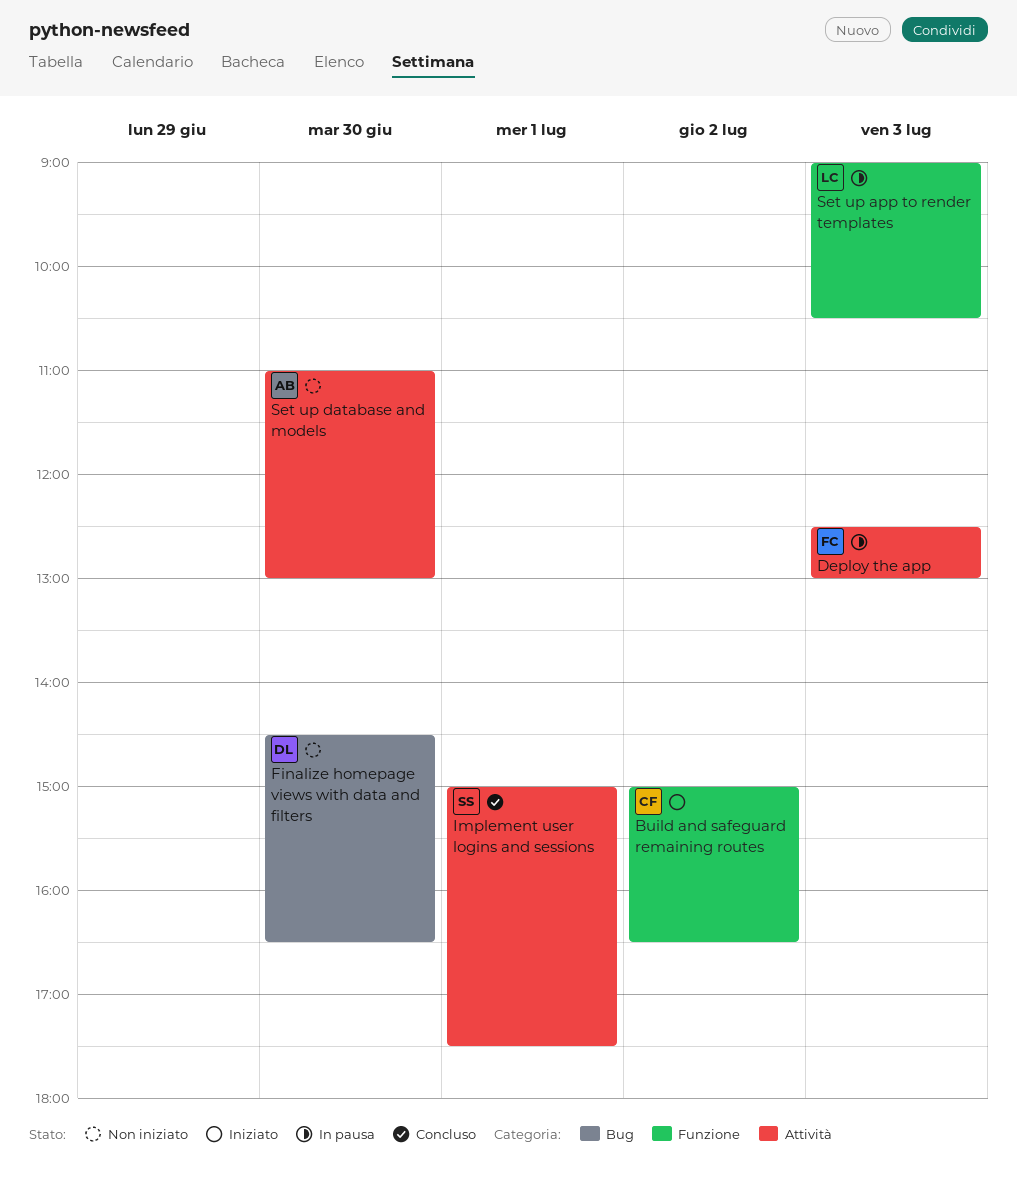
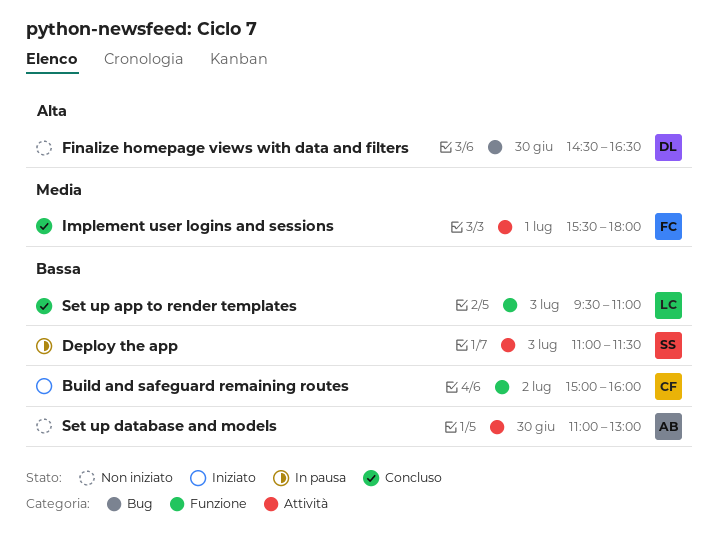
Build and safeguard remaining routes, ends: 16:30 -> 16:00
Deploy the app, owner: FC -> SS
Deploy the app, begins: 12:30 -> 11:00
Deploy the app, ends: 13:00 -> 11:30
Implement user logins and sessions, owner: SS -> FC
Implement user logins and sessions, begins: 15:00 -> 15:30
Implement user logins and sessions, ends: 17:30 -> 18:00
Set up app to render templates, status: In pausa -> Concluso
Set up app to render templates, begins: 09:00 -> 09:30
Set up app to render templates, ends: 10:30 -> 11:00

